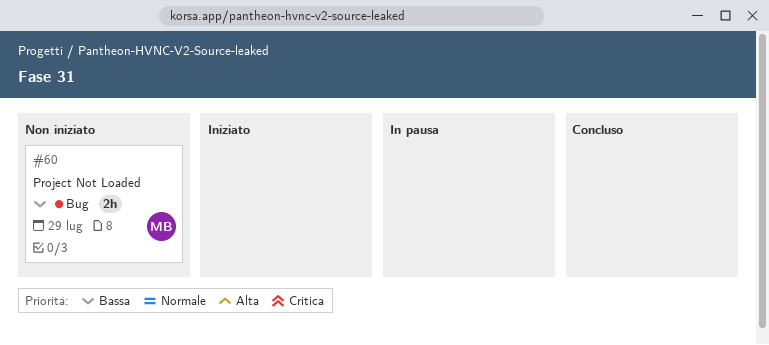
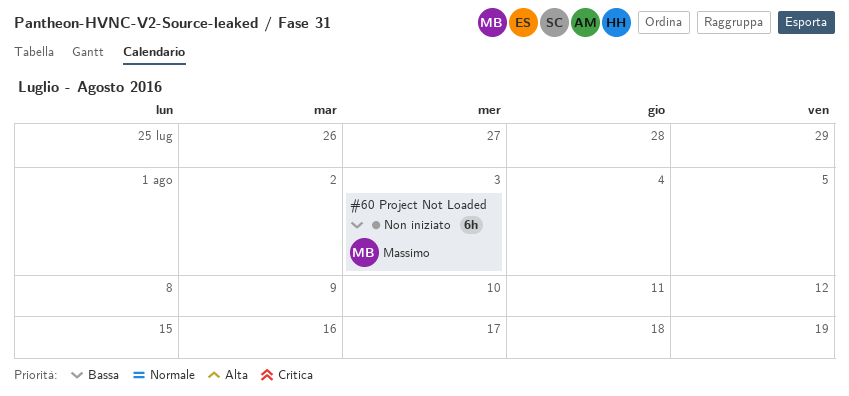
#60, estimate: 2h -> 6h
#60, due: Jul 29 -> Aug 3

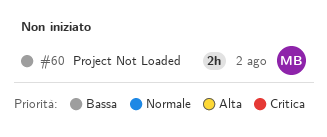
#60, estimate: 6h -> 2h
#60, due: Aug 3 -> Aug 2

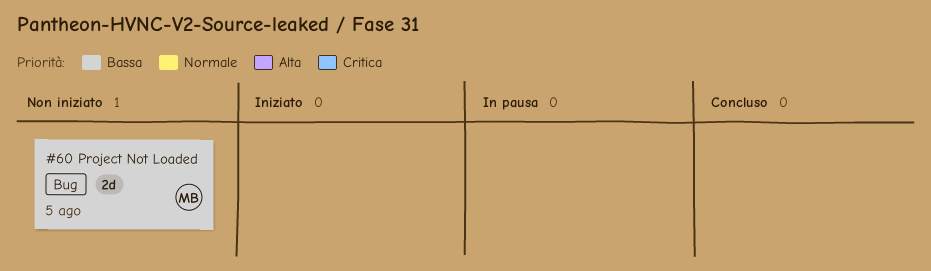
#60, estimate: 2h -> 2d
#60, due: Aug 2 -> Aug 5

